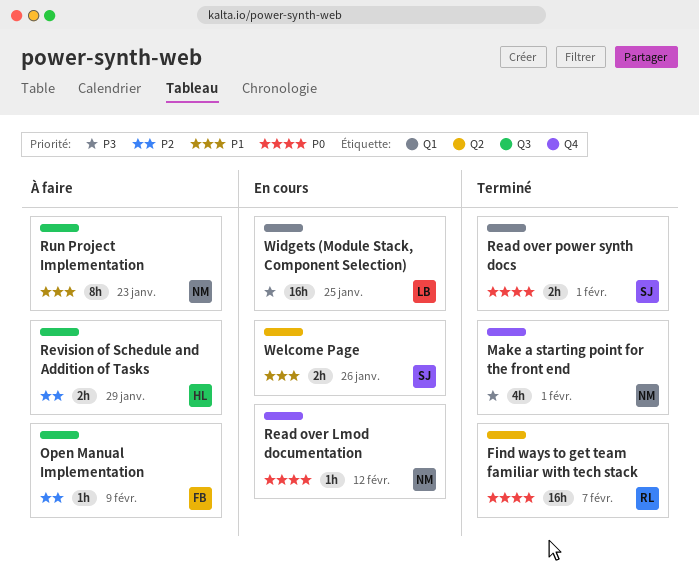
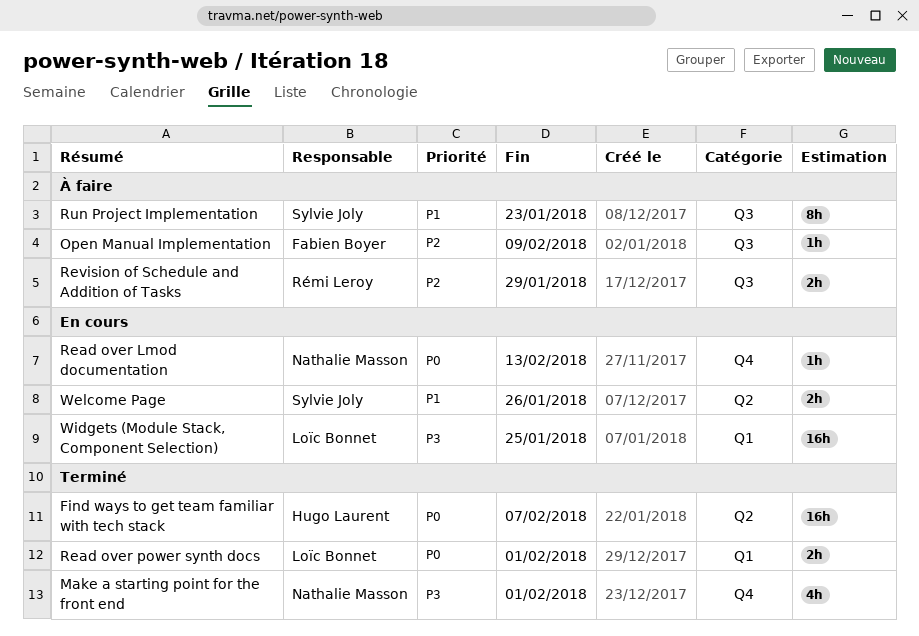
Find ways to get team familiar with tech stack, owner: Rémi Leroy -> Hugo Laurent
Read over Lmod documentation, due: Feb 12 -> Feb 13
Read over power synth docs, owner: Sylvie Joly -> Loïc Bonnet
Revision of Schedule and Addition of Tasks, owner: Hugo Laurent -> Rémi Leroy
Run Project Implementation, owner: Nathalie Masson -> Sylvie Joly

